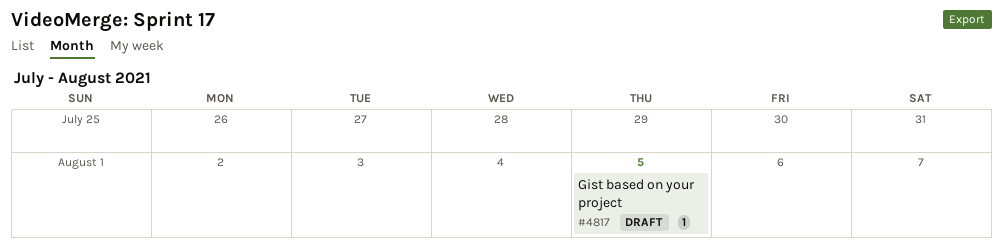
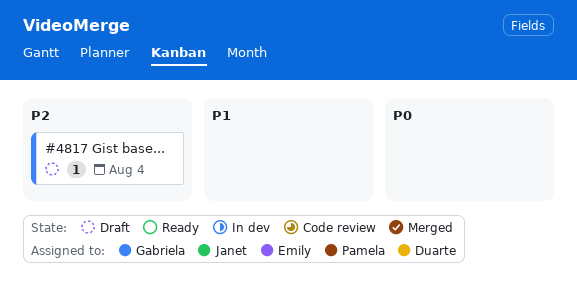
#4817, due: Aug 5 -> Aug 4

